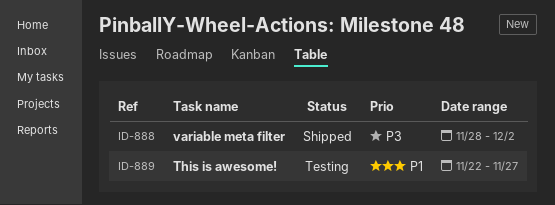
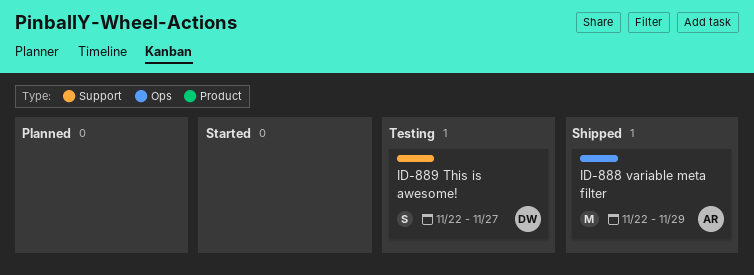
ID-888, start: Nov 28 -> Nov 22
ID-888, due: Dec 2 -> Nov 29

